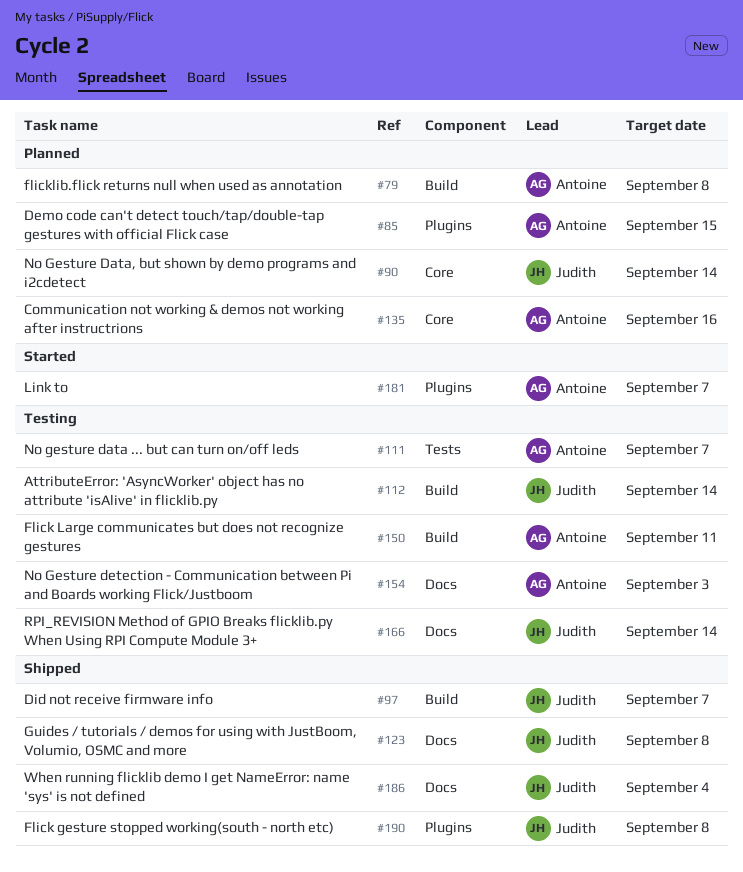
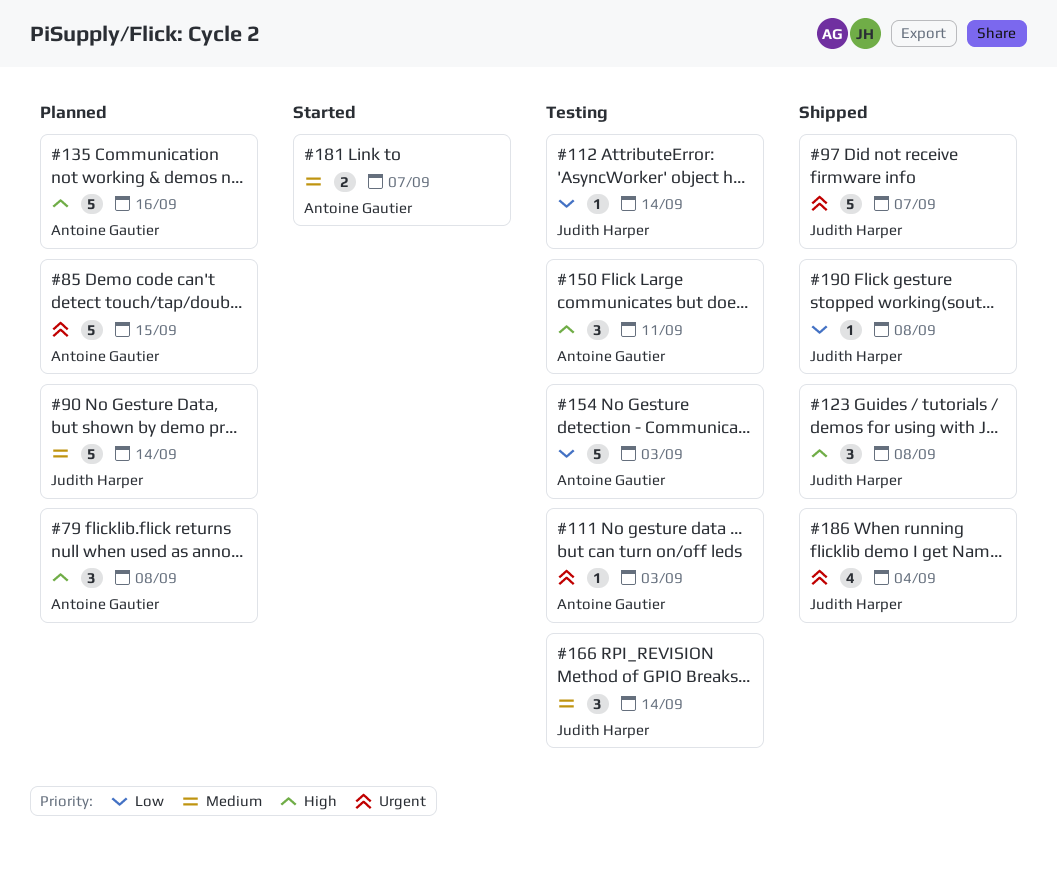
#111, due: Sep 7 -> Sep 3

